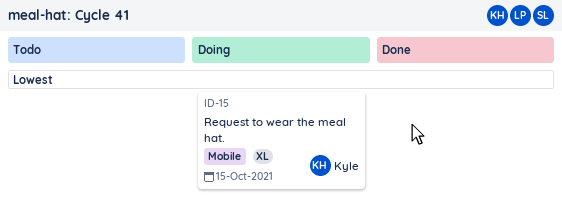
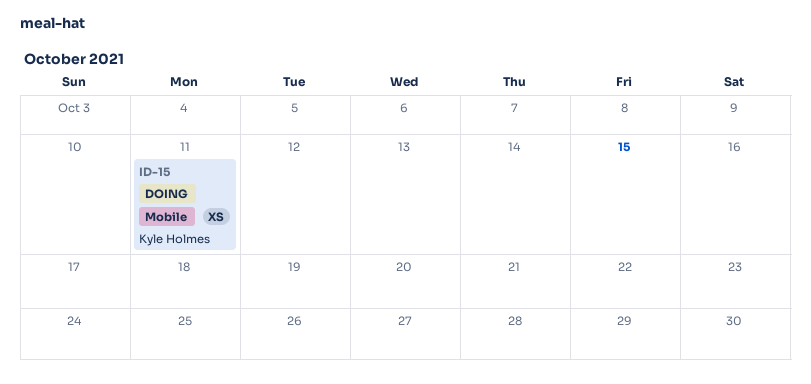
ID-15, estimate: XL -> XS
ID-15, due: Oct 15 -> Oct 11

